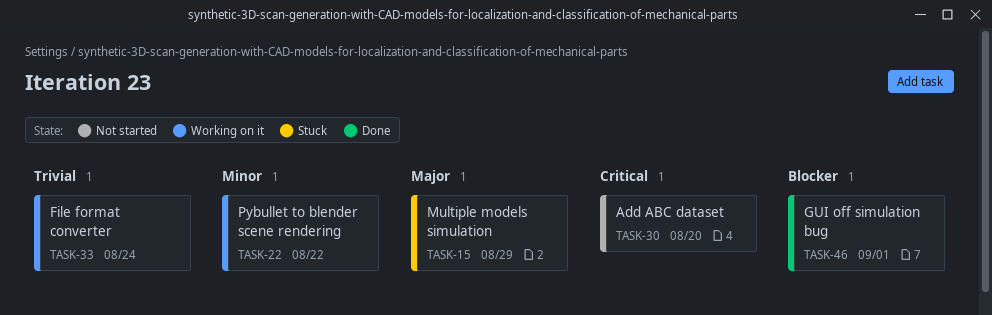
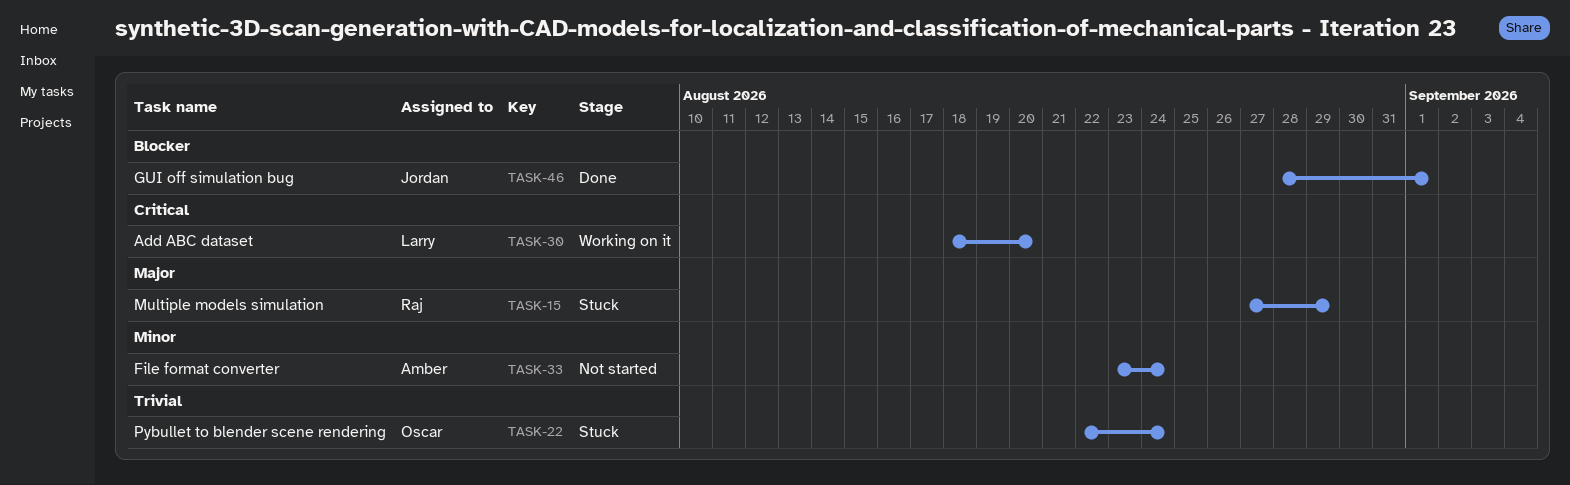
TASK-22, status: Working on it -> Stuck
TASK-22, priority: Minor -> Trivial
TASK-22, due: Aug 22 -> Aug 24
TASK-30, status: Not started -> Working on it
TASK-33, status: Working on it -> Not started
TASK-33, priority: Trivial -> Minor

